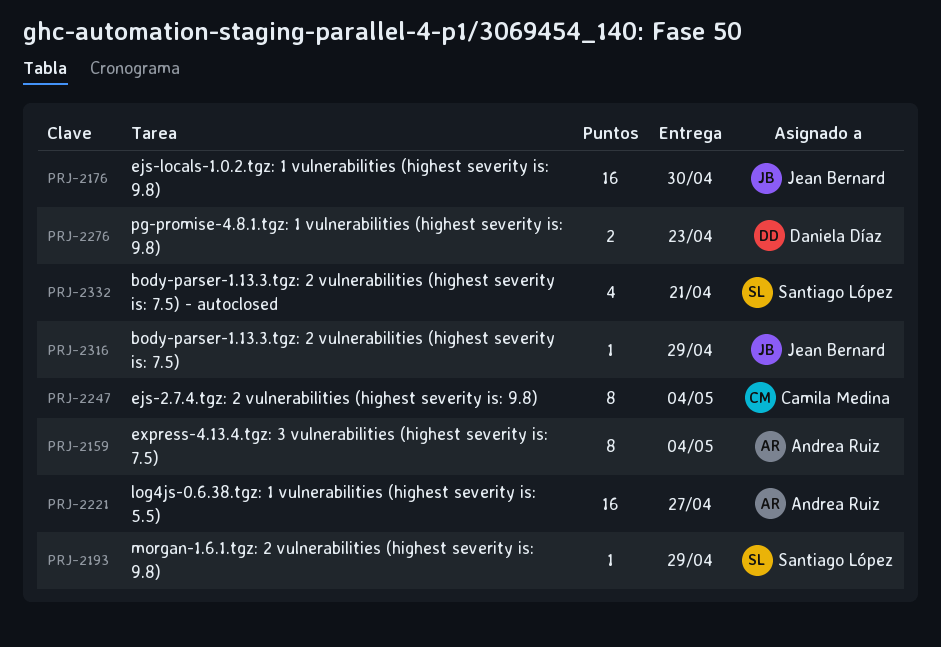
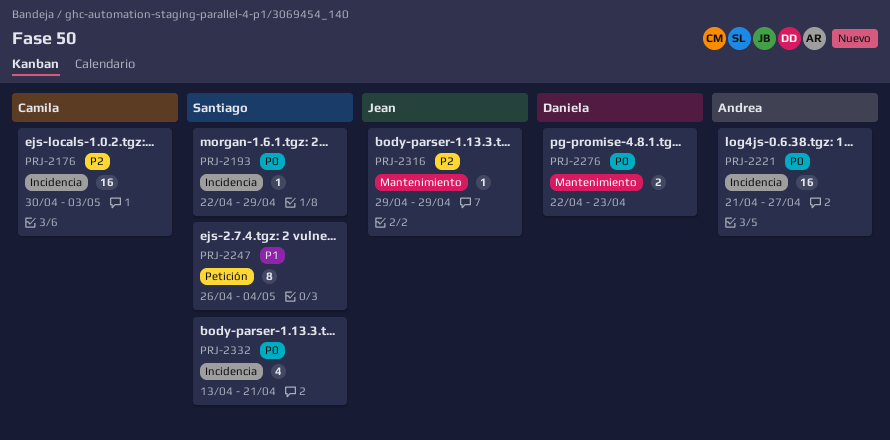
PRJ-2159: present -> none
PRJ-2176, owner: Jean Bernard -> Camila Medina
PRJ-2176, due: Apr 30 -> May 3
PRJ-2247, owner: Camila Medina -> Santiago López

